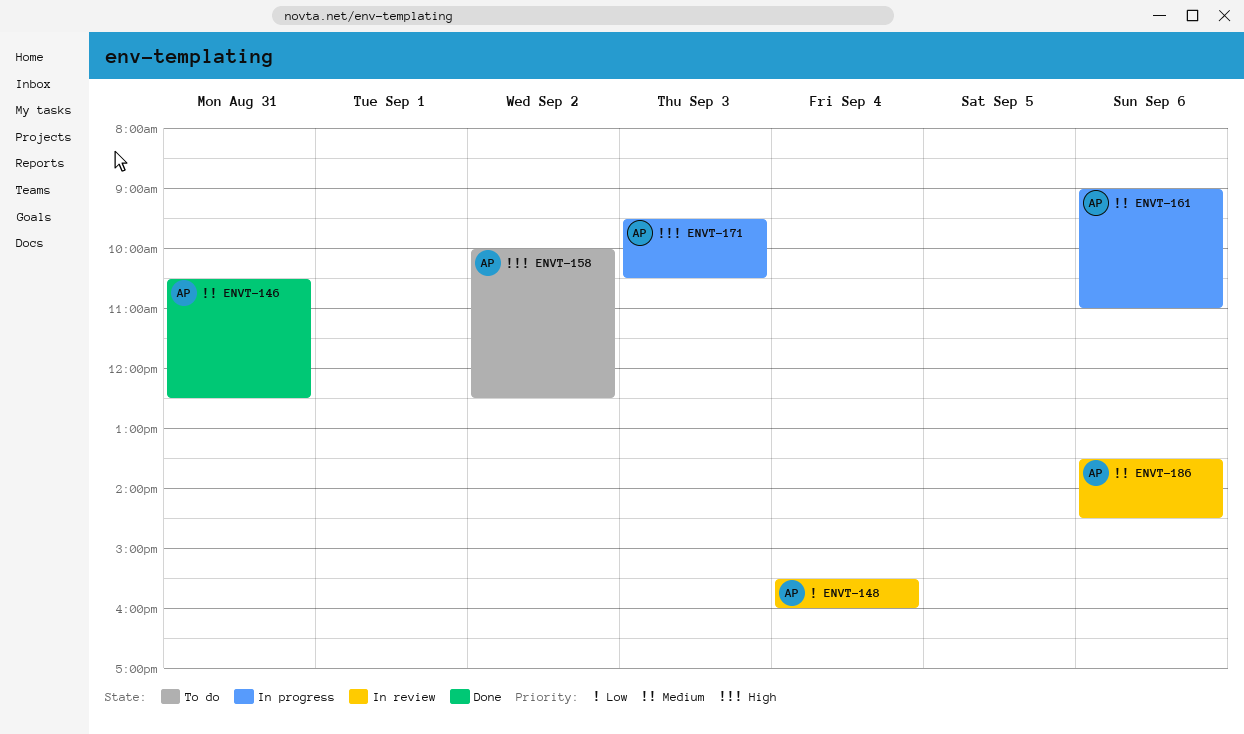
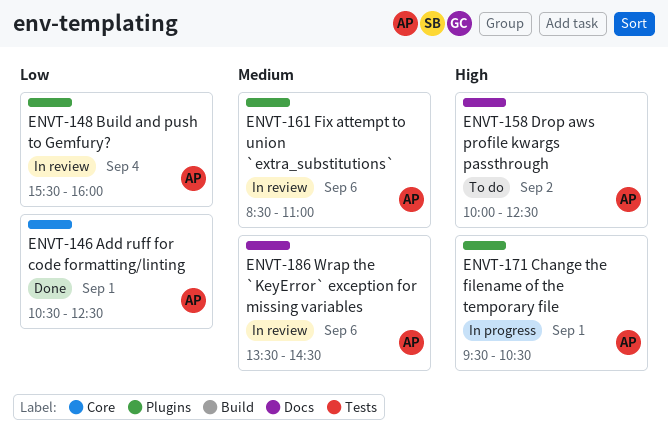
ENVT-146, priority: Medium -> Low
ENVT-146, day: Aug 31 -> Sep 1
ENVT-161, status: In progress -> In review
ENVT-161, begins: 09:00 -> 08:30
ENVT-171, day: Sep 3 -> Sep 1

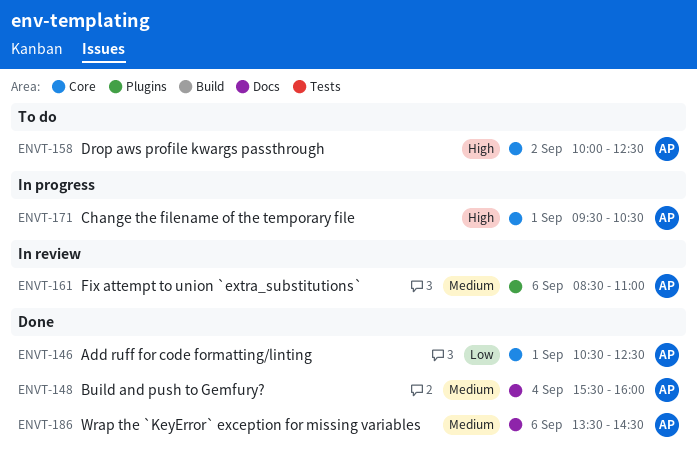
ENVT-148, status: In review -> Done
ENVT-148, priority: Low -> Medium
ENVT-148, label: Plugins -> Docs
ENVT-158, label: Docs -> Core
ENVT-171, label: Plugins -> Core
ENVT-186, status: In review -> Done

